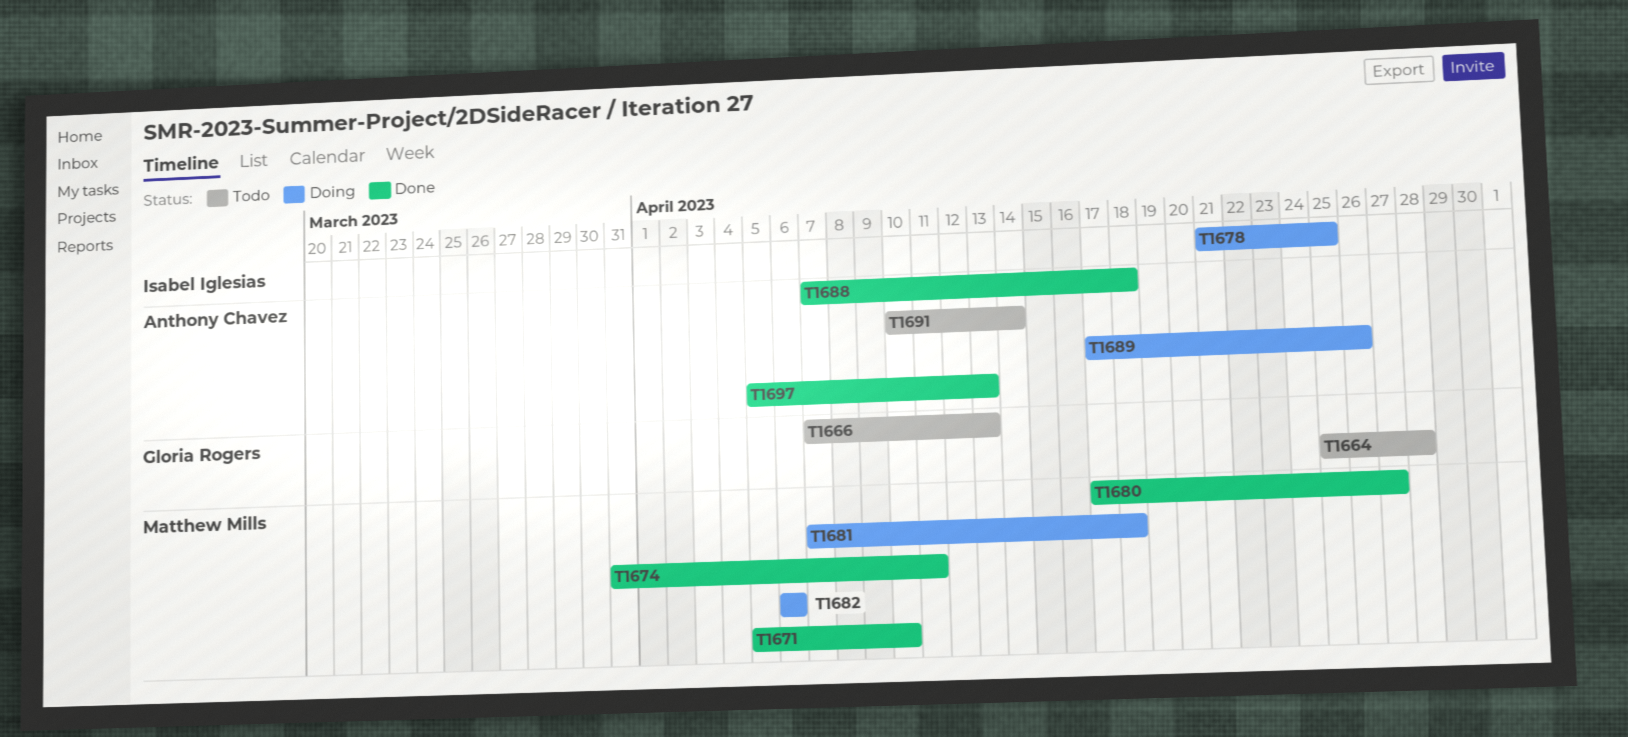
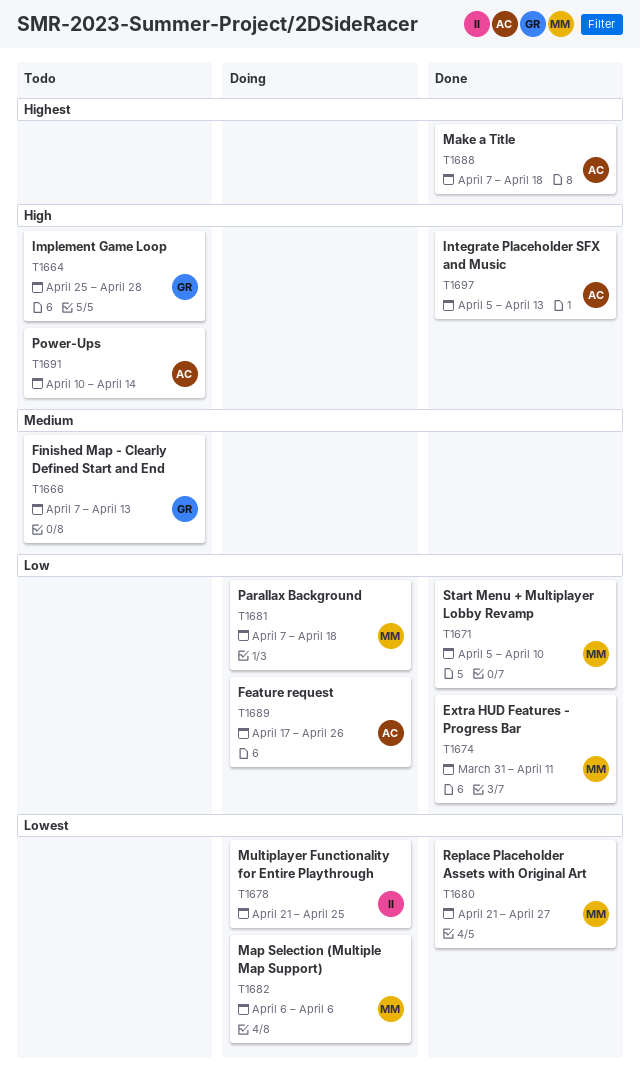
T1680, start: Apr 17 -> Apr 21

